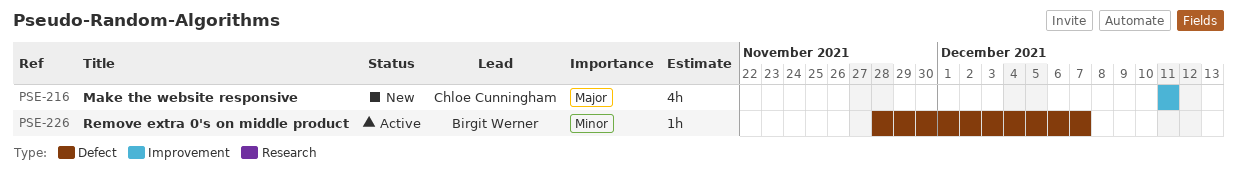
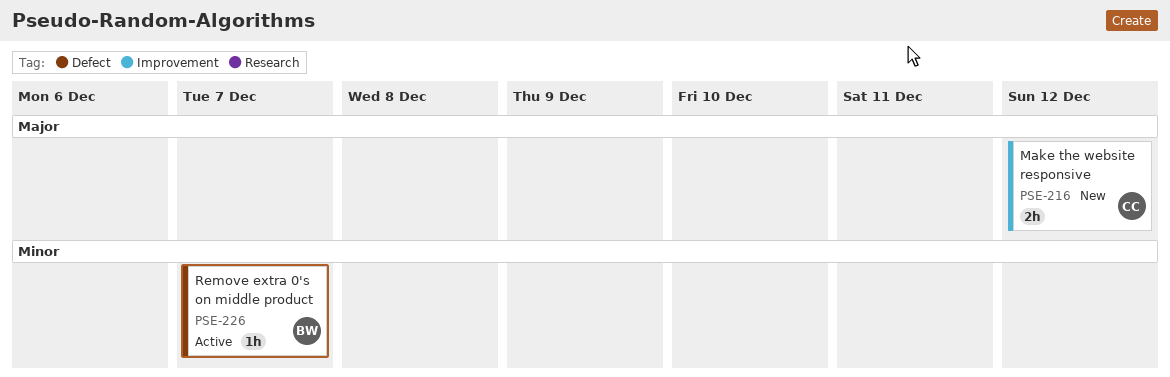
PSE-216, estimate: 4h -> 2h
PSE-216, due: Dec 11 -> Dec 12

